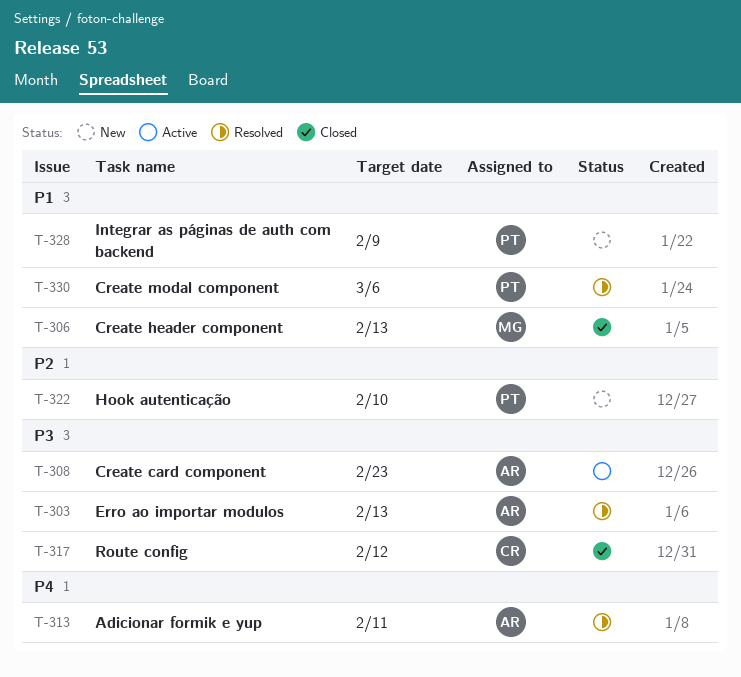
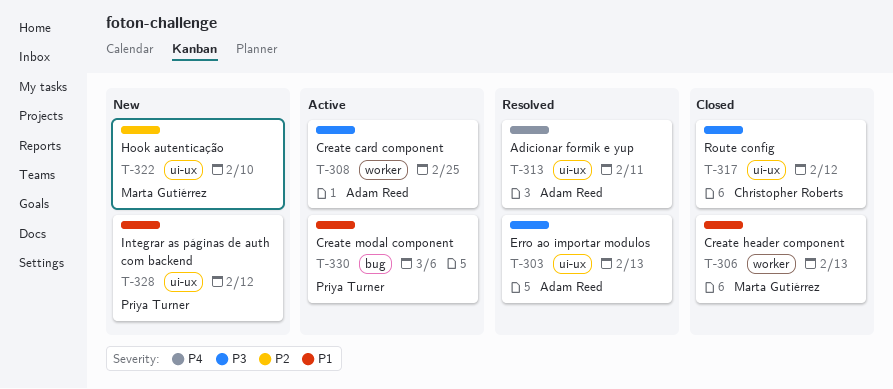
T-308, due: Feb 23 -> Feb 25
T-322, owner: Priya Turner -> Marta Gutiérrez
T-328, due: Feb 9 -> Feb 12
T-330, status: Resolved -> Active

